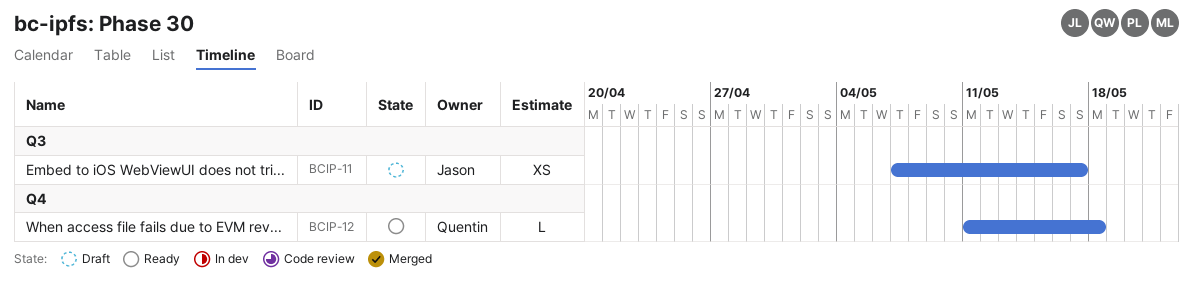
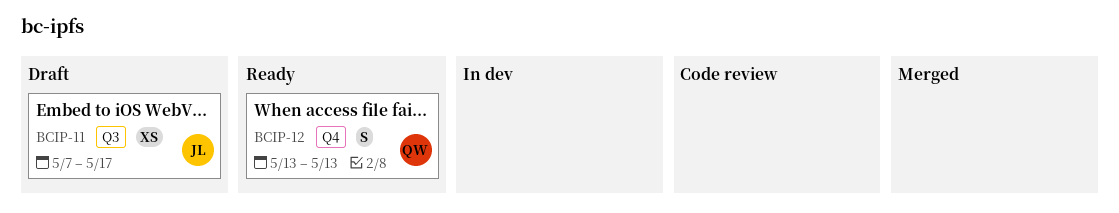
BCIP-12, estimate: L -> S
BCIP-12, start: May 11 -> May 13
BCIP-12, due: May 18 -> May 13

